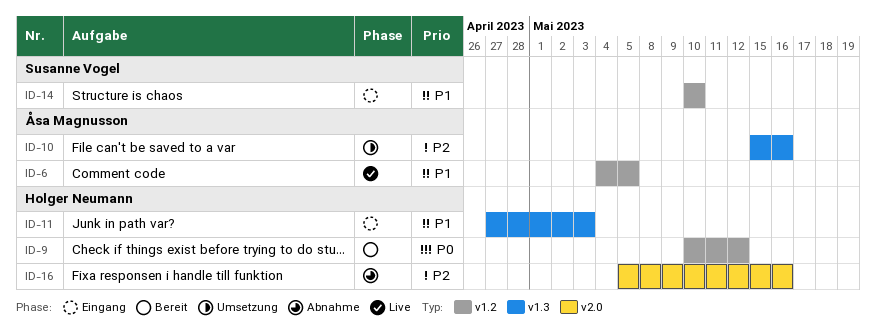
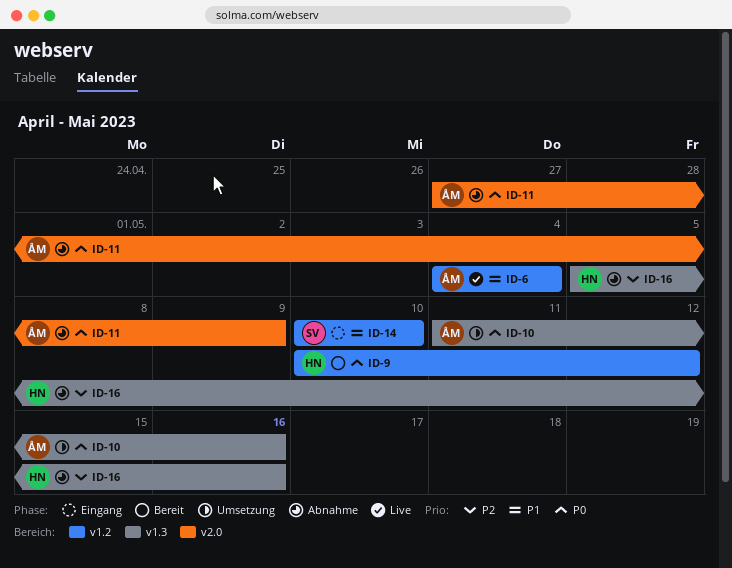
ID-6, due: May 5 -> May 4
ID-10, priority: P2 -> P0
ID-10, start: May 15 -> May 11
ID-11, status: Eingang -> Abnahme
ID-11, owner: Holger Neumann -> Åsa Magnusson
ID-11, priority: P1 -> P0
ID-11, label: v1.3 -> v2.0
ID-11, due: May 3 -> May 9
ID-16, label: v2.0 -> v1.3

